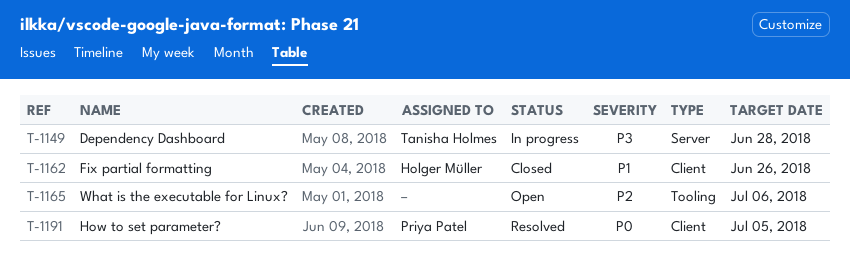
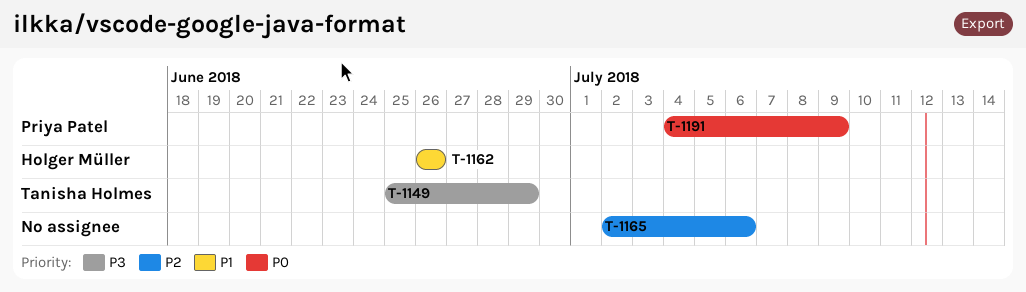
T-1149, due: Jun 28 -> Jun 29
T-1191, due: Jul 5 -> Jul 9

